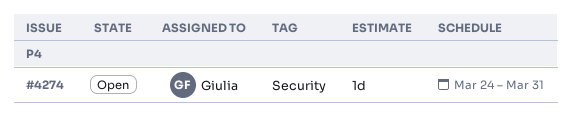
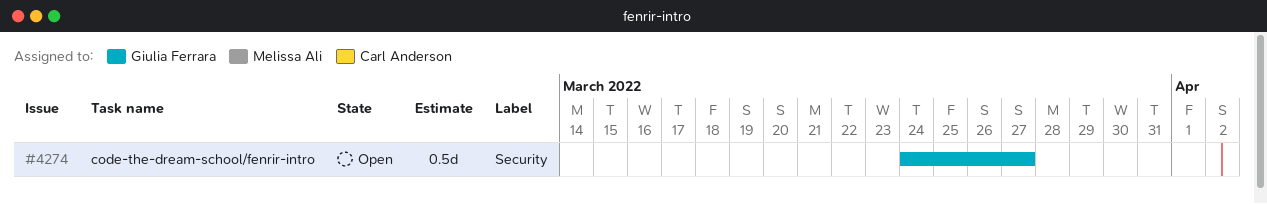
#4274, estimate: 1d -> 0.5d
#4274, due: Mar 31 -> Mar 27

